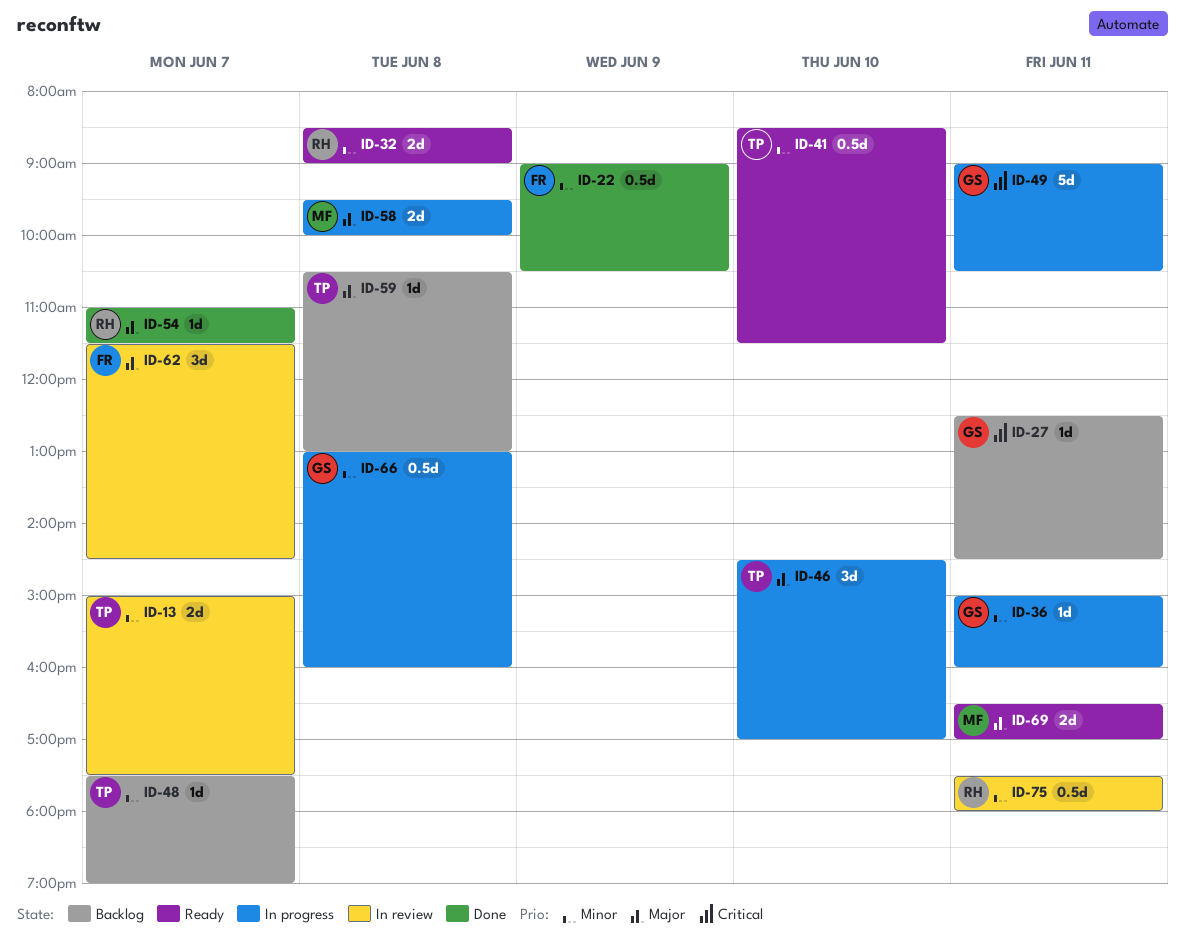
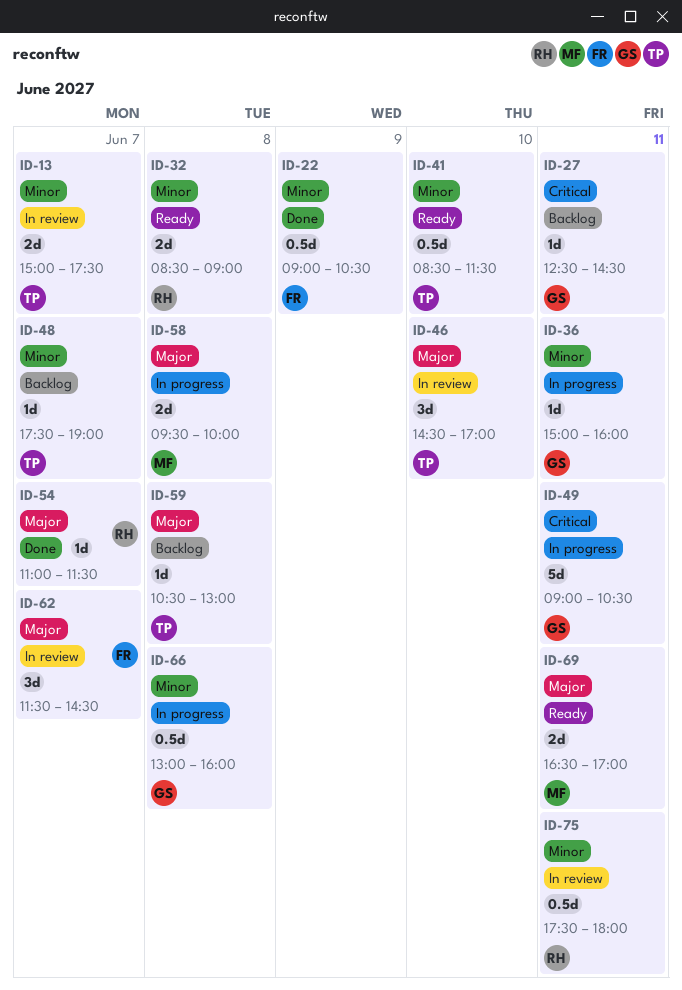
ID-46, status: In progress -> In review

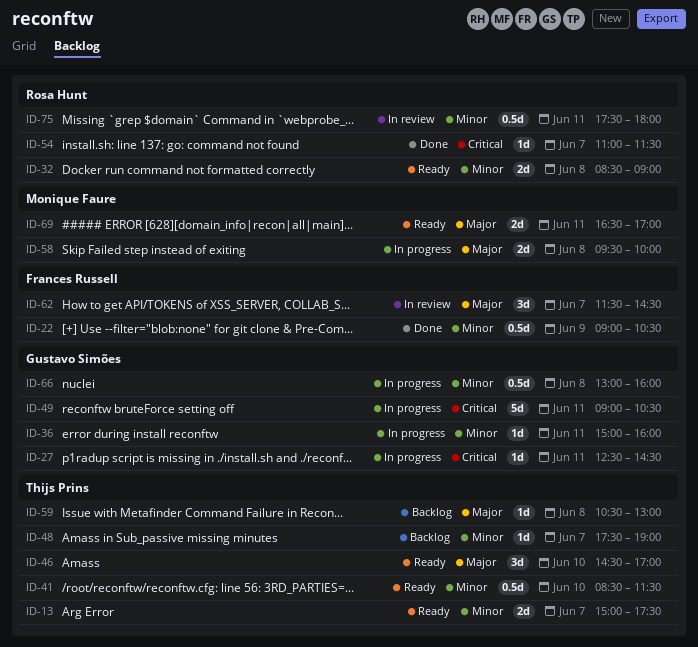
ID-13, status: In review -> Ready
ID-27, status: Backlog -> In progress
ID-46, status: In review -> Ready
ID-54, priority: Major -> Critical

